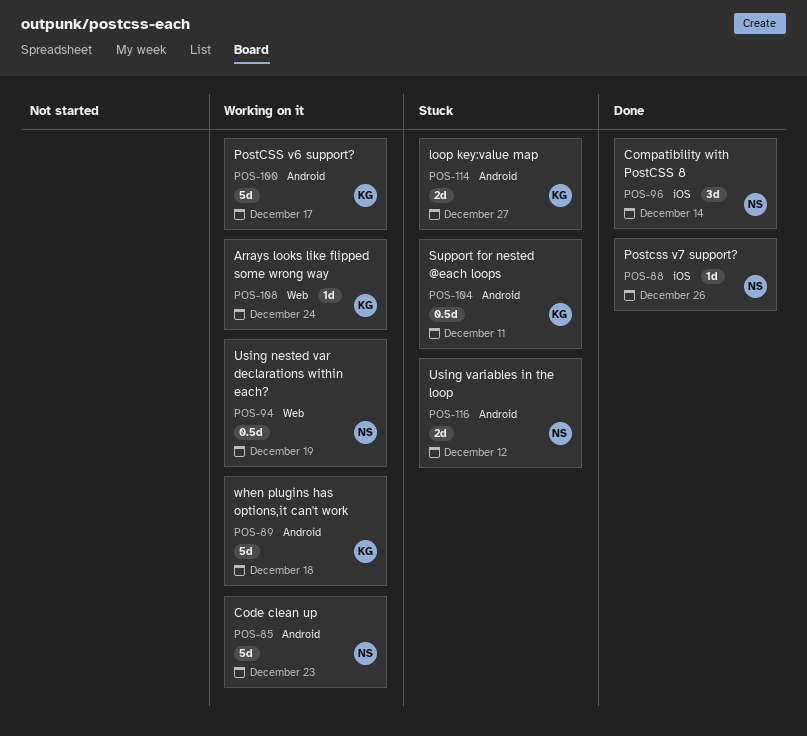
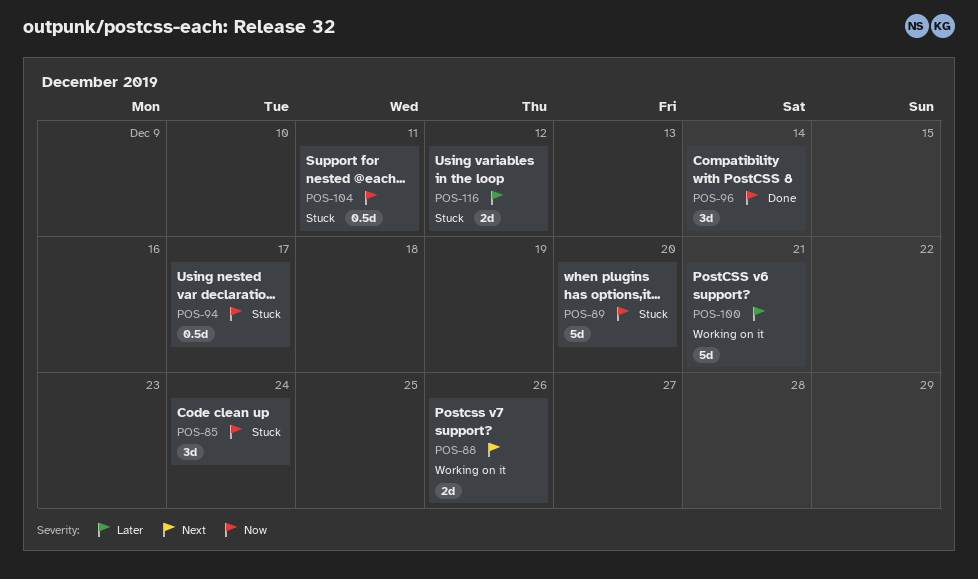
POS-85, status: Working on it -> Stuck
POS-85, estimate: 5d -> 3d
POS-85, due: Dec 23 -> Dec 24
POS-88, status: Done -> Working on it
POS-88, estimate: 1d -> 2d
POS-89, status: Working on it -> Stuck
POS-89, due: Dec 18 -> Dec 20
POS-94, status: Working on it -> Stuck
POS-94, due: Dec 19 -> Dec 17
POS-100, due: Dec 17 -> Dec 21
POS-108: present -> none
POS-114: present -> none

